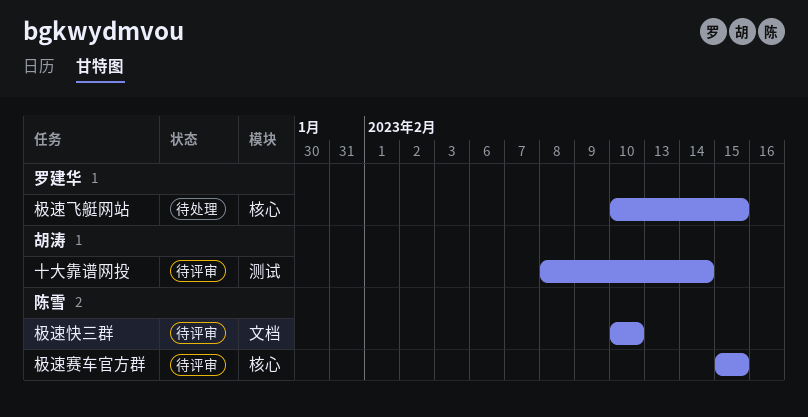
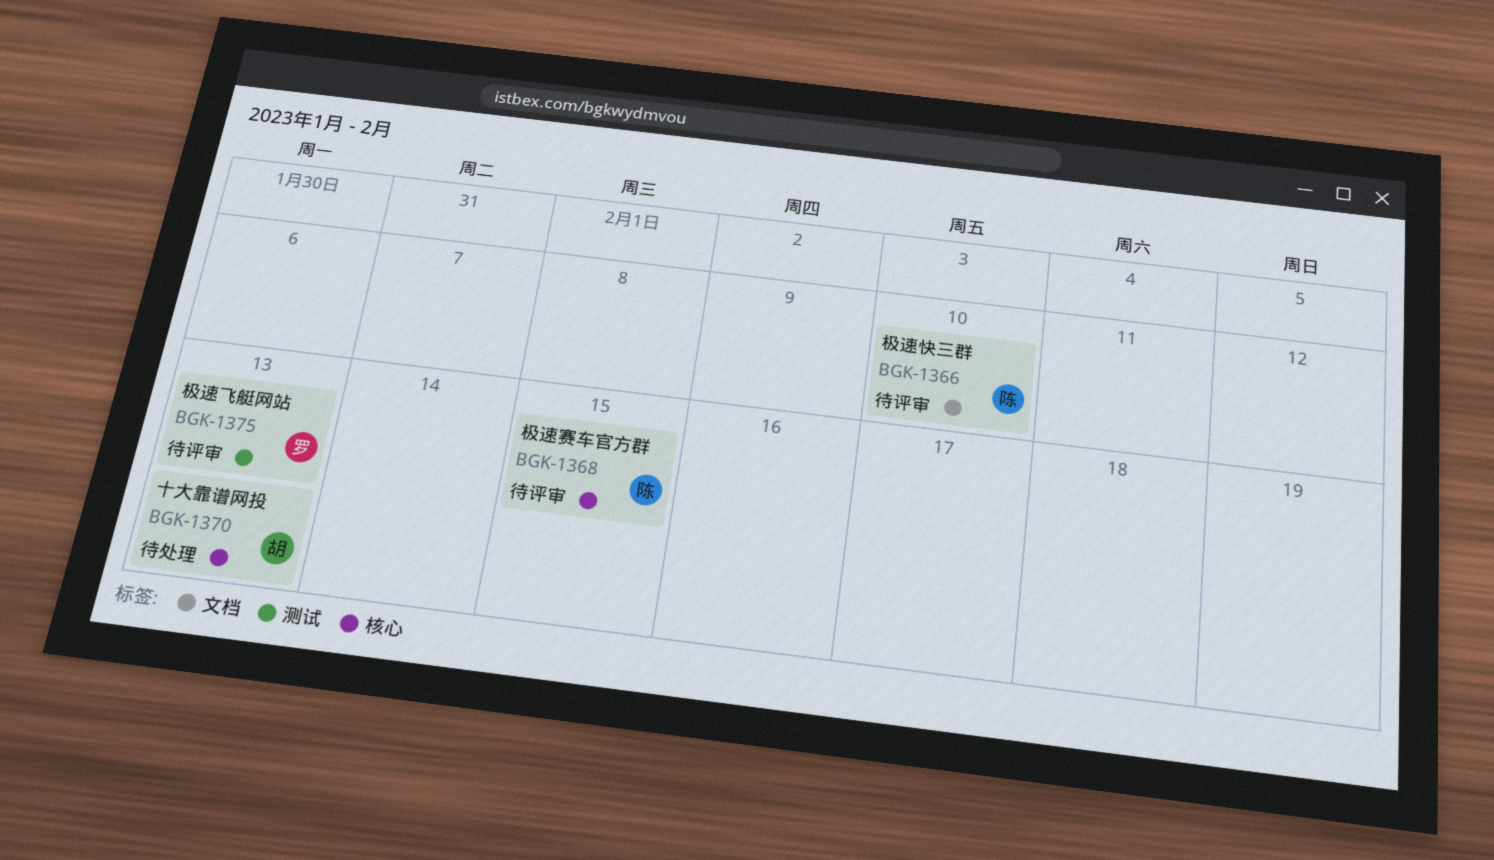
十大靠谱网投, status: 待评审 -> 待处理
十大靠谱网投, label: 测试 -> 核心
十大靠谱网投, due: Feb 14 -> Feb 13
极速飞艇网站, status: 待处理 -> 待评审
极速飞艇网站, label: 核心 -> 测试
极速飞艇网站, due: Feb 15 -> Feb 13

